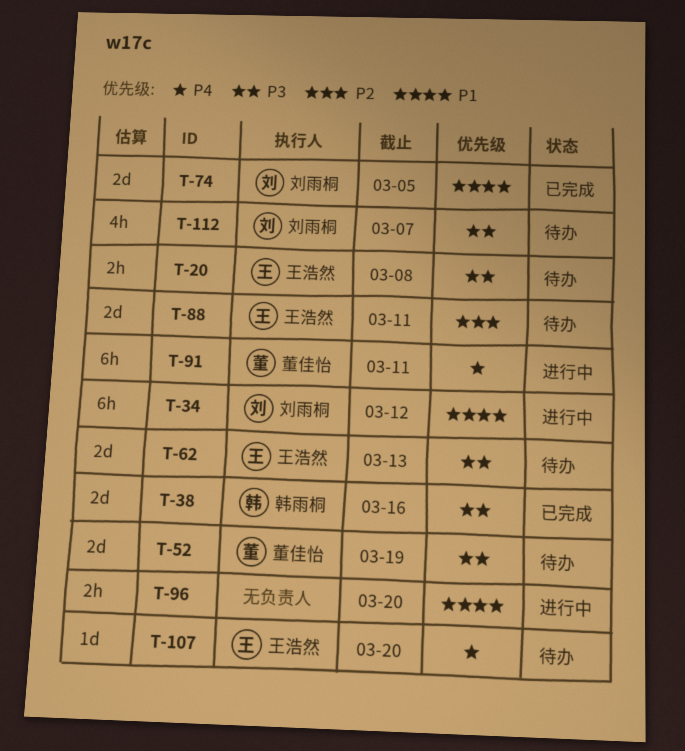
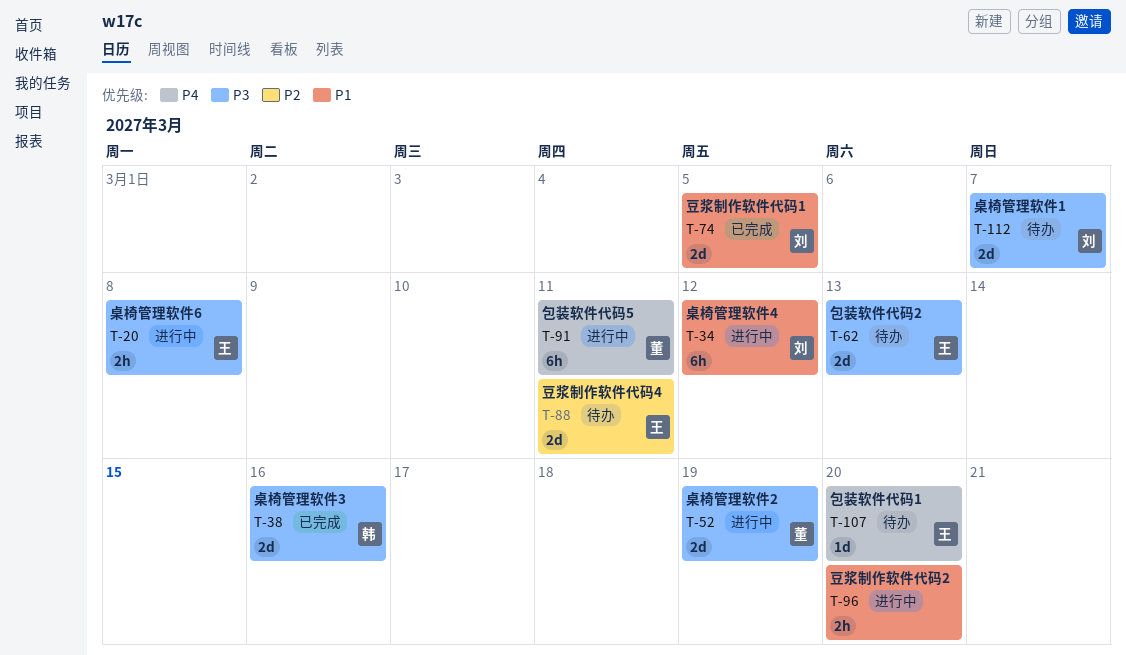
T-20, status: 待办 -> 进行中
T-52, status: 待办 -> 进行中
T-112, estimate: 4h -> 2d

